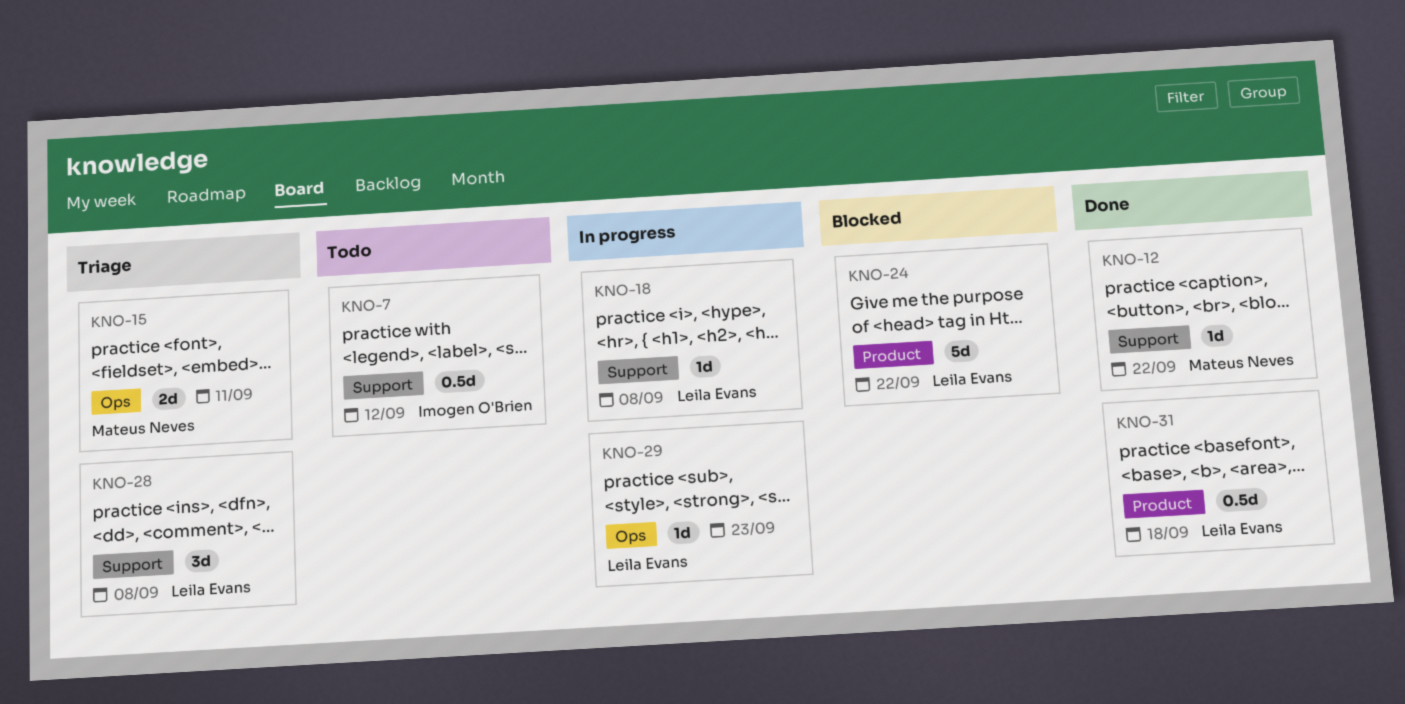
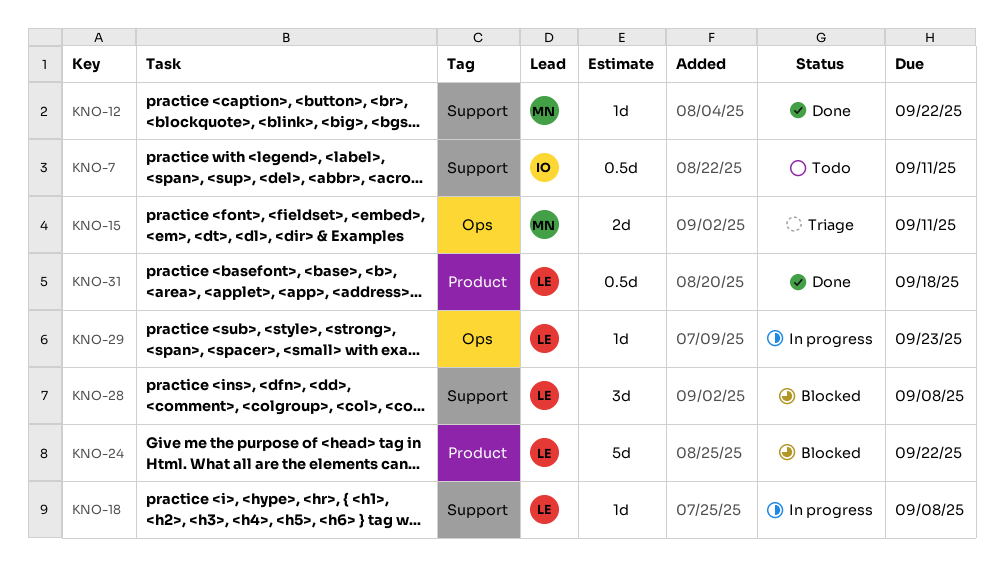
KNO-7, due: Sep 12 -> Sep 11
KNO-28, status: Triage -> Blocked

